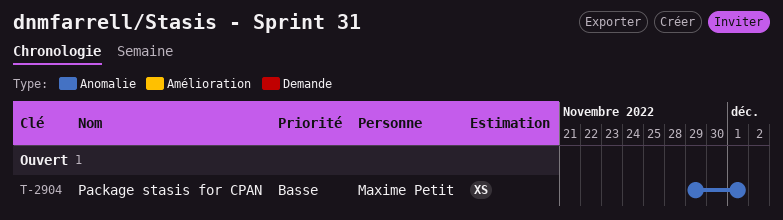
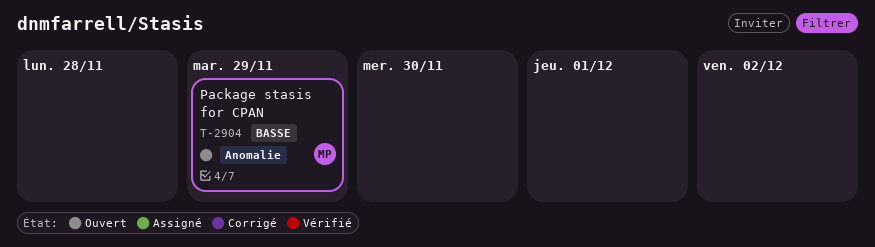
T-2904, due: Dec 1 -> Nov 29

